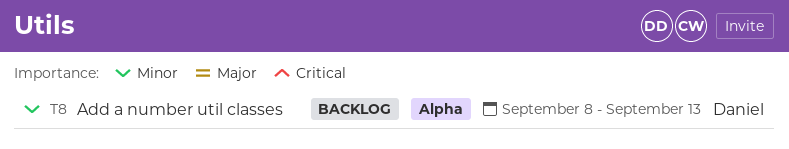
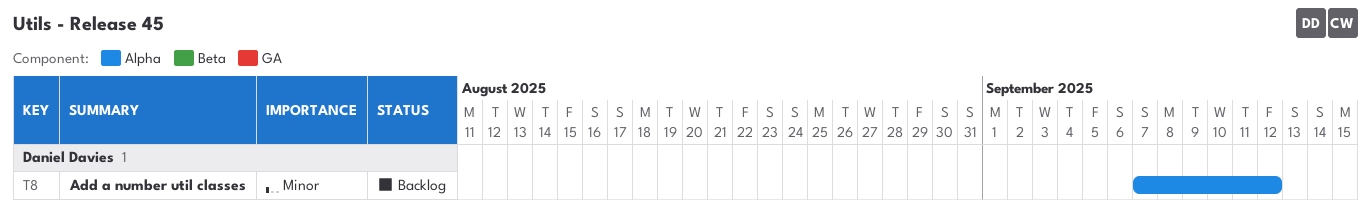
T8, start: Sep 8 -> Sep 7
T8, due: Sep 13 -> Sep 12

